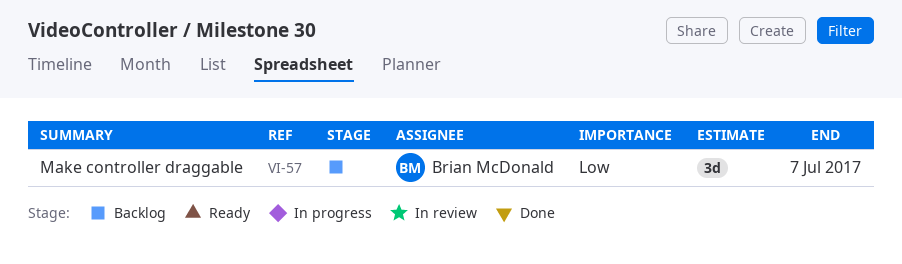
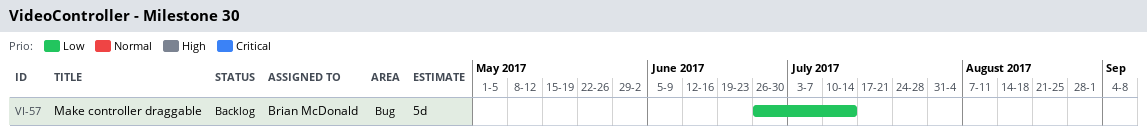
VI-57, estimate: 3d -> 5d
VI-57, due: Jul 7 -> Jul 14

